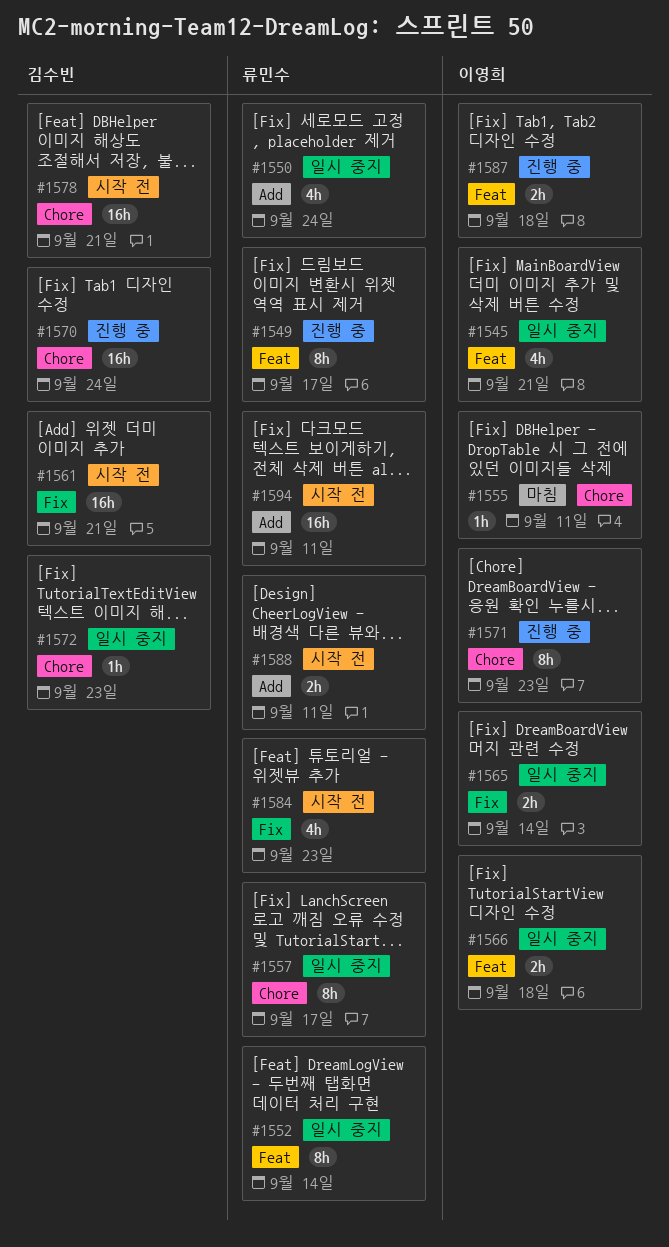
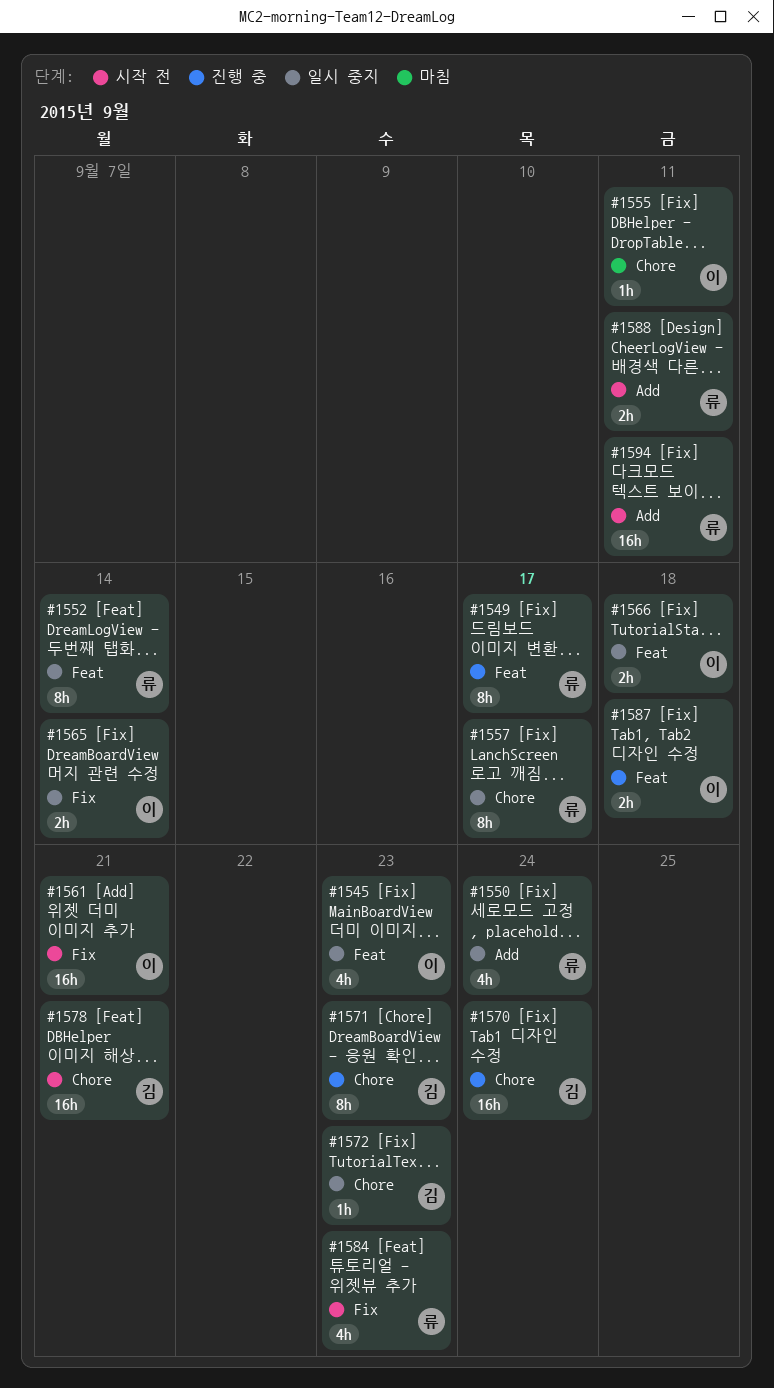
#1545, due: Sep 21 -> Sep 23
#1561, owner: 김수빈 -> 이영희
#1571, owner: 이영희 -> 김수빈

